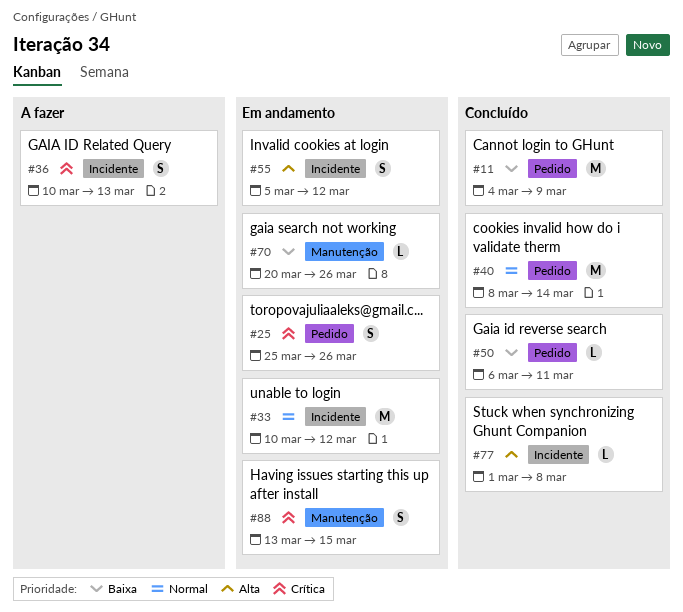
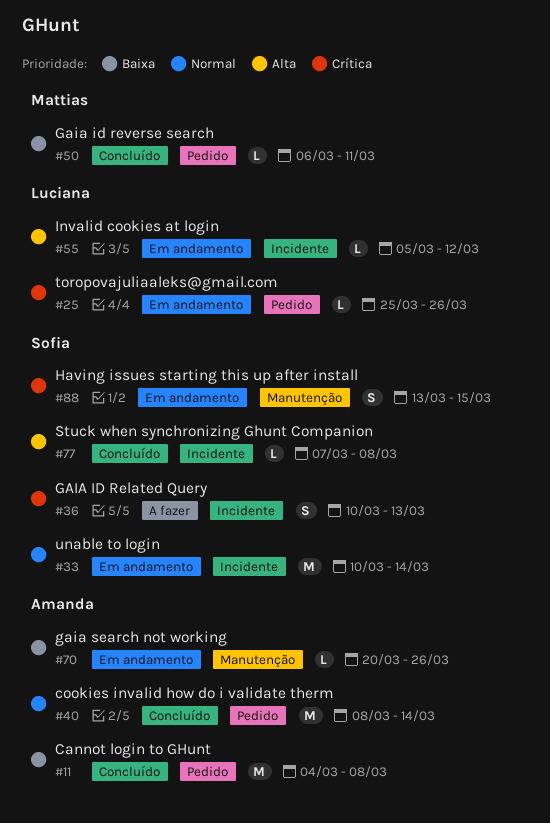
#11, due: Mar 9 -> Mar 8
#25, estimate: S -> L
#33, due: Mar 12 -> Mar 14
#55, estimate: S -> L
#77, start: Mar 1 -> Mar 7

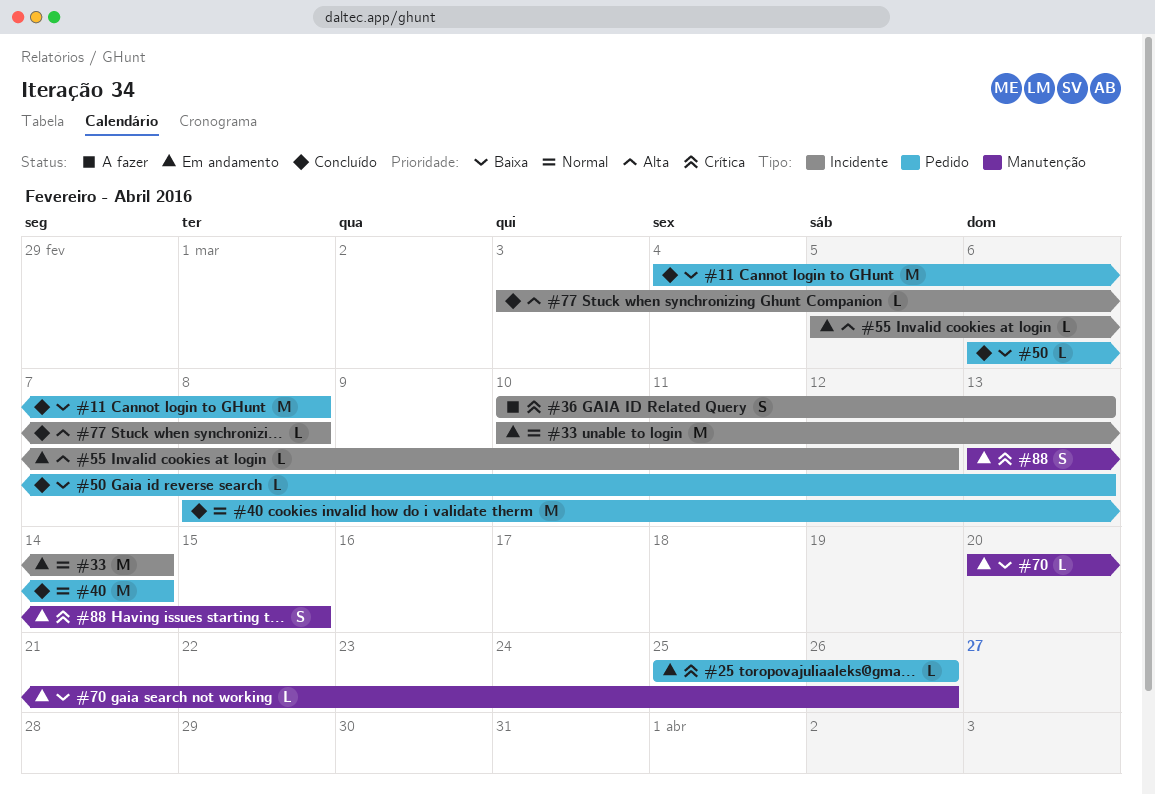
#50, due: Mar 11 -> Mar 13
#77, start: Mar 7 -> Mar 3

